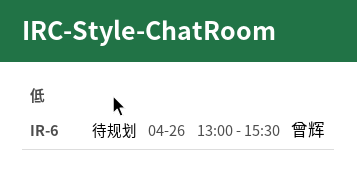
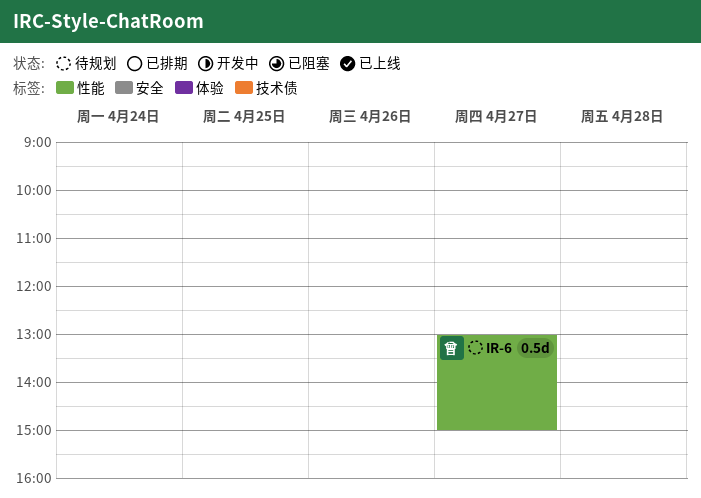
IR-6, day: Apr 26 -> Apr 27
IR-6, ends: 15:30 -> 15:00

